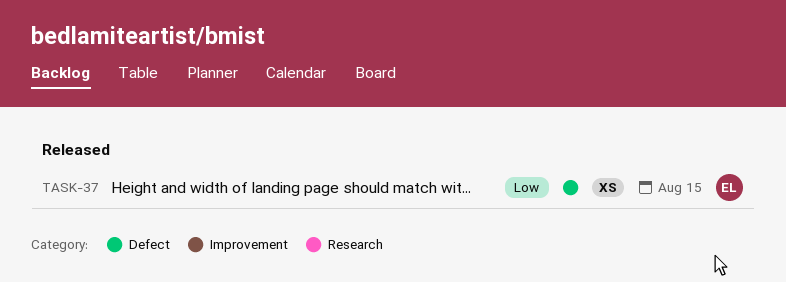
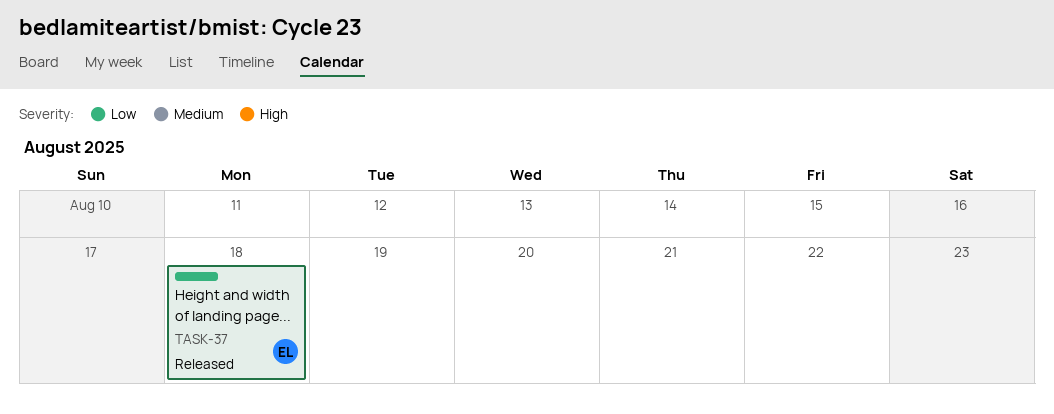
TASK-37, due: Aug 15 -> Aug 18

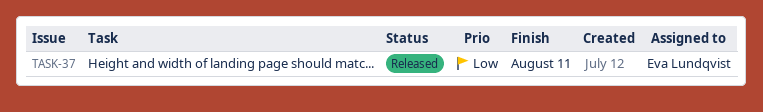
TASK-37, due: Aug 18 -> Aug 11

